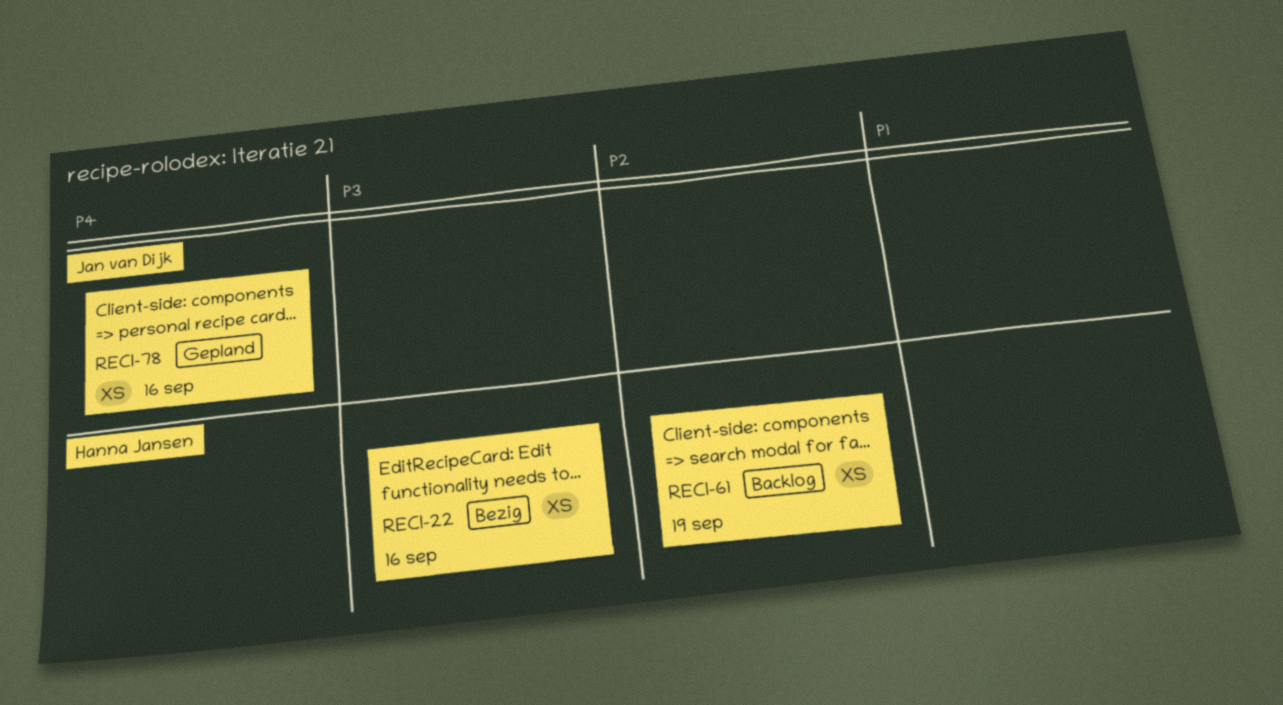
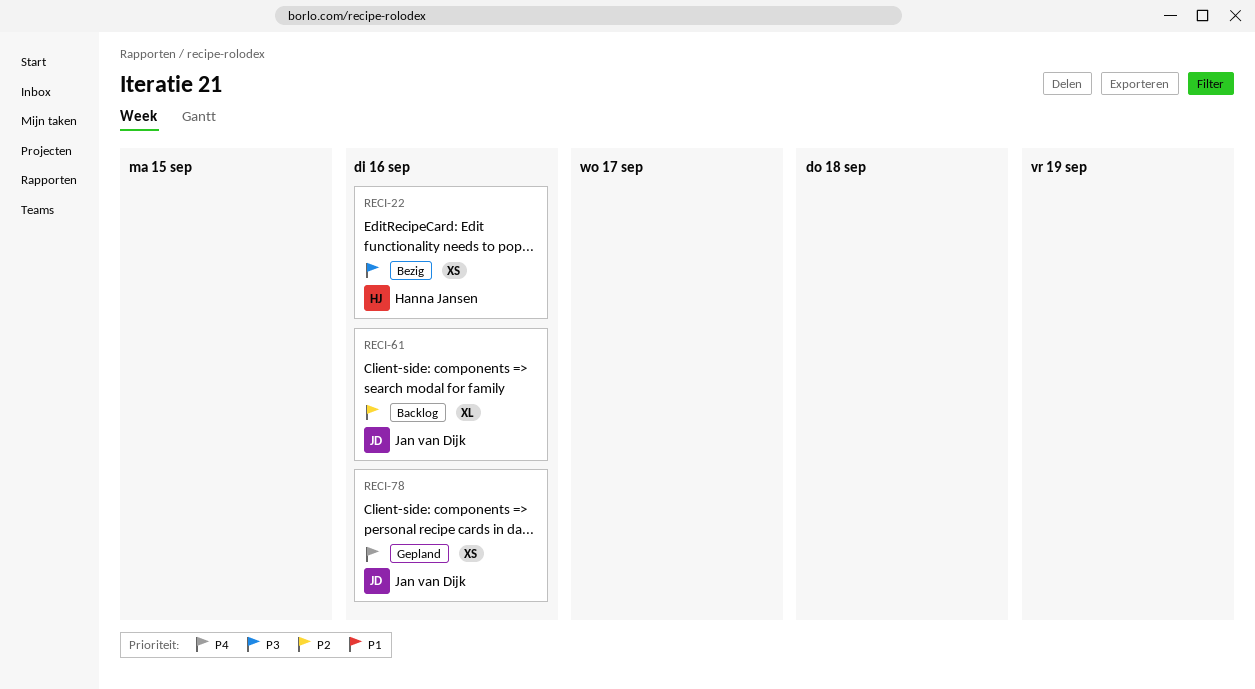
RECI-61, owner: Hanna Jansen -> Jan van Dijk
RECI-61, estimate: XS -> XL
RECI-61, due: Sep 19 -> Sep 16

